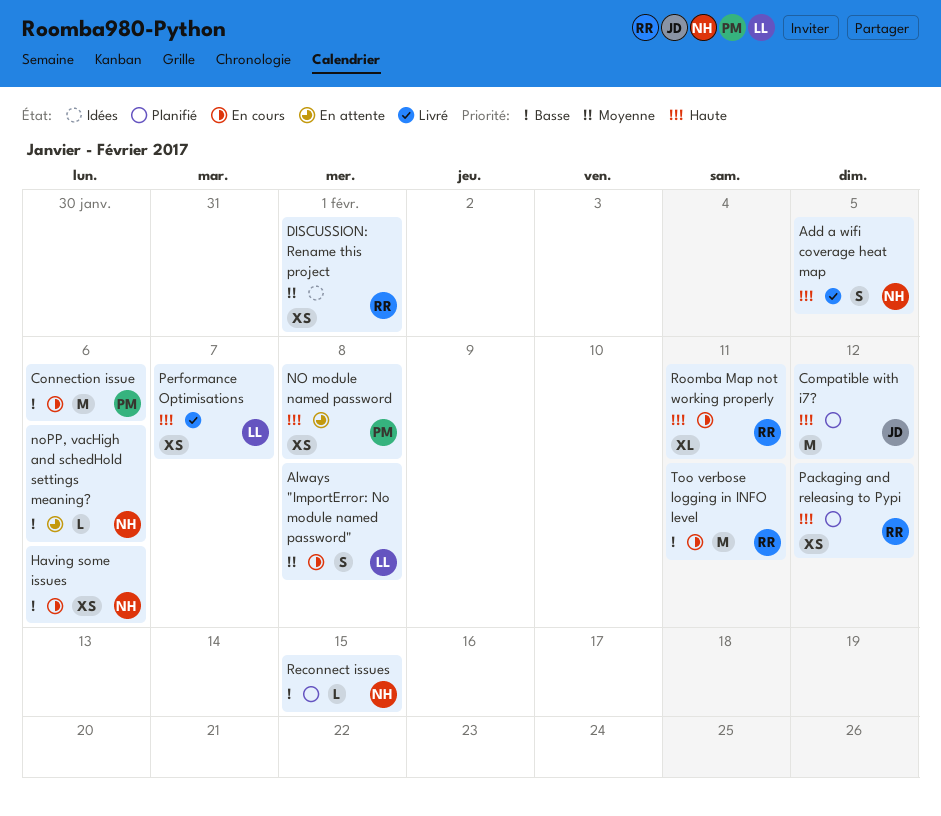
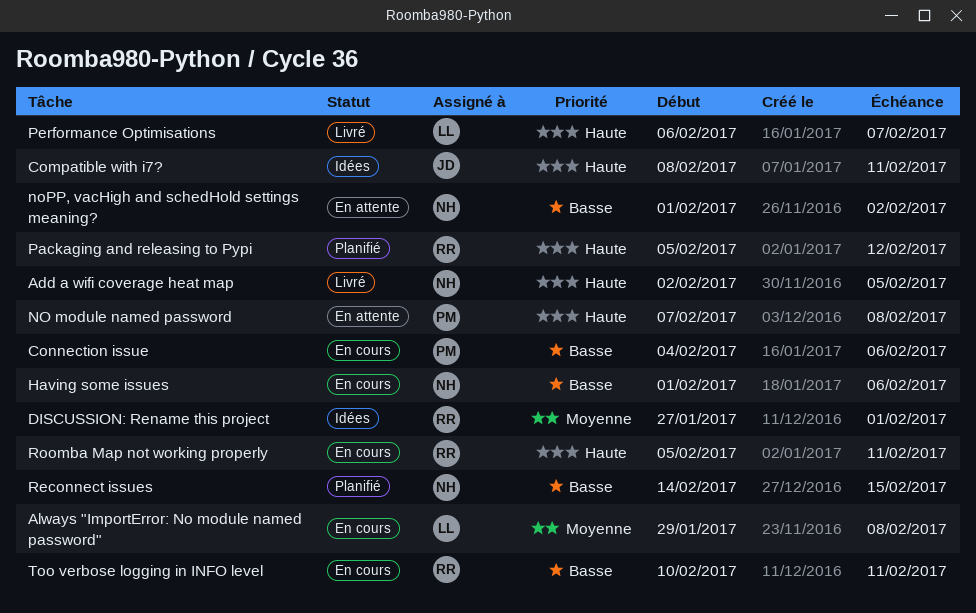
Compatible with i7?, status: Planifié -> Idées
Compatible with i7?, due: Feb 12 -> Feb 11
noPP, vacHigh and schedHold settings meaning?, due: Feb 6 -> Feb 2

